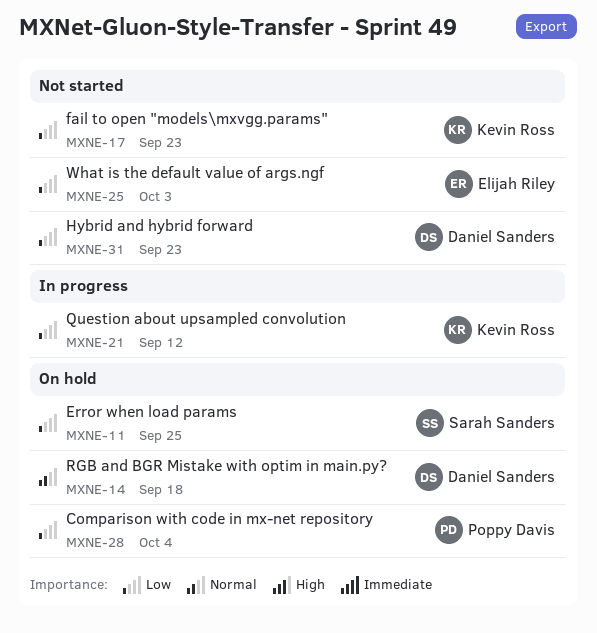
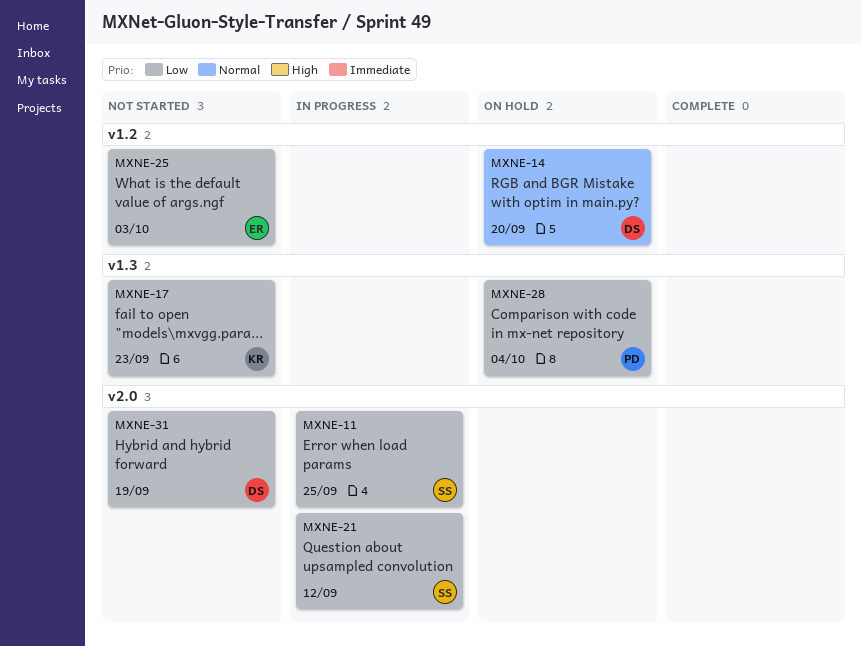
MXNE-11, status: On hold -> In progress
MXNE-14, due: Sep 18 -> Sep 20
MXNE-21, owner: Kevin Ross -> Sarah Sanders
MXNE-31, due: Sep 23 -> Sep 19

